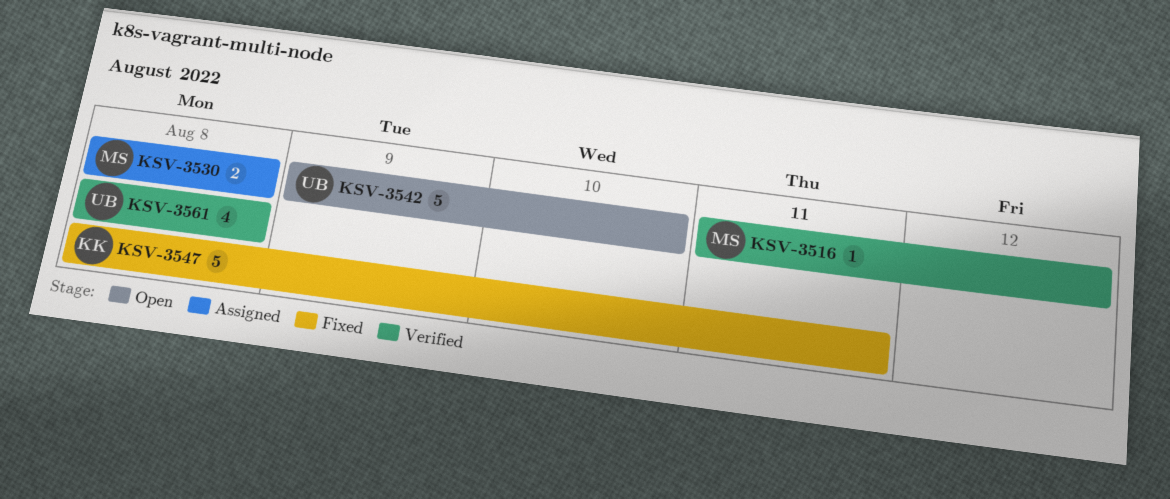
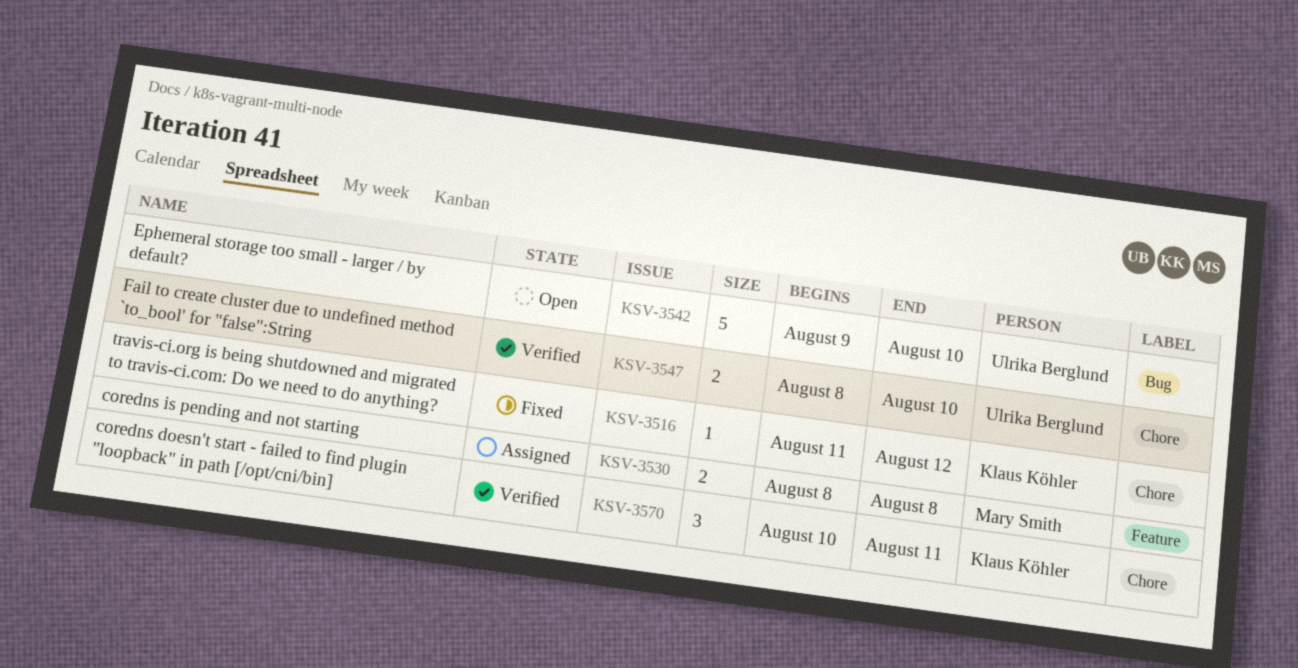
KSV-3516, status: Verified -> Fixed
KSV-3516, owner: Mary Smith -> Klaus Köhler
KSV-3547, status: Fixed -> Verified
KSV-3547, owner: Klaus Köhler -> Ulrika Berglund
KSV-3547, estimate: 5 -> 2
KSV-3547, due: Aug 11 -> Aug 10
KSV-3561: present -> none
KSV-3570: none -> present

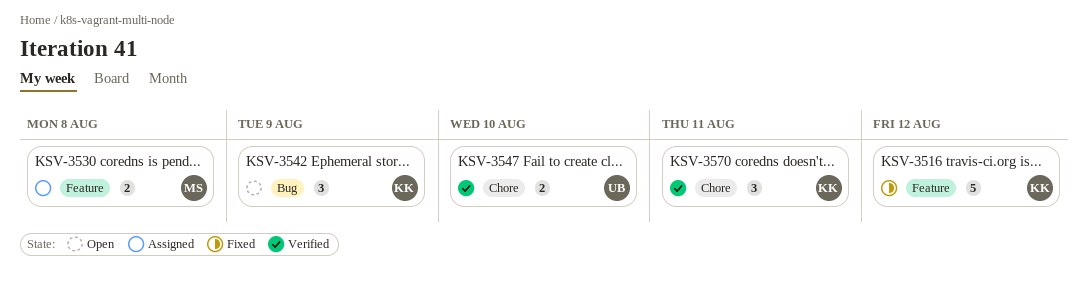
KSV-3516, label: Chore -> Feature
KSV-3516, estimate: 1 -> 5
KSV-3542, owner: Ulrika Berglund -> Klaus Köhler
KSV-3542, estimate: 5 -> 3
KSV-3542, due: Aug 10 -> Aug 9

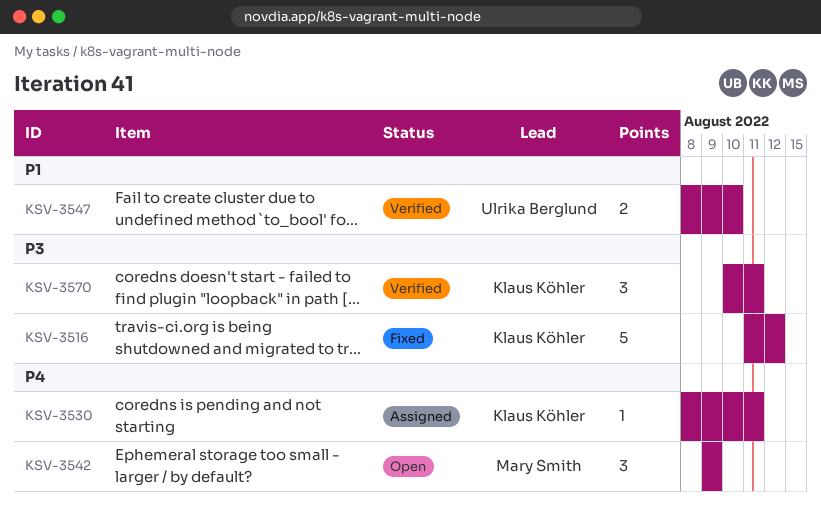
KSV-3530, owner: Mary Smith -> Klaus Köhler
KSV-3530, estimate: 2 -> 1
KSV-3530, due: Aug 8 -> Aug 11
KSV-3542, owner: Klaus Köhler -> Mary Smith

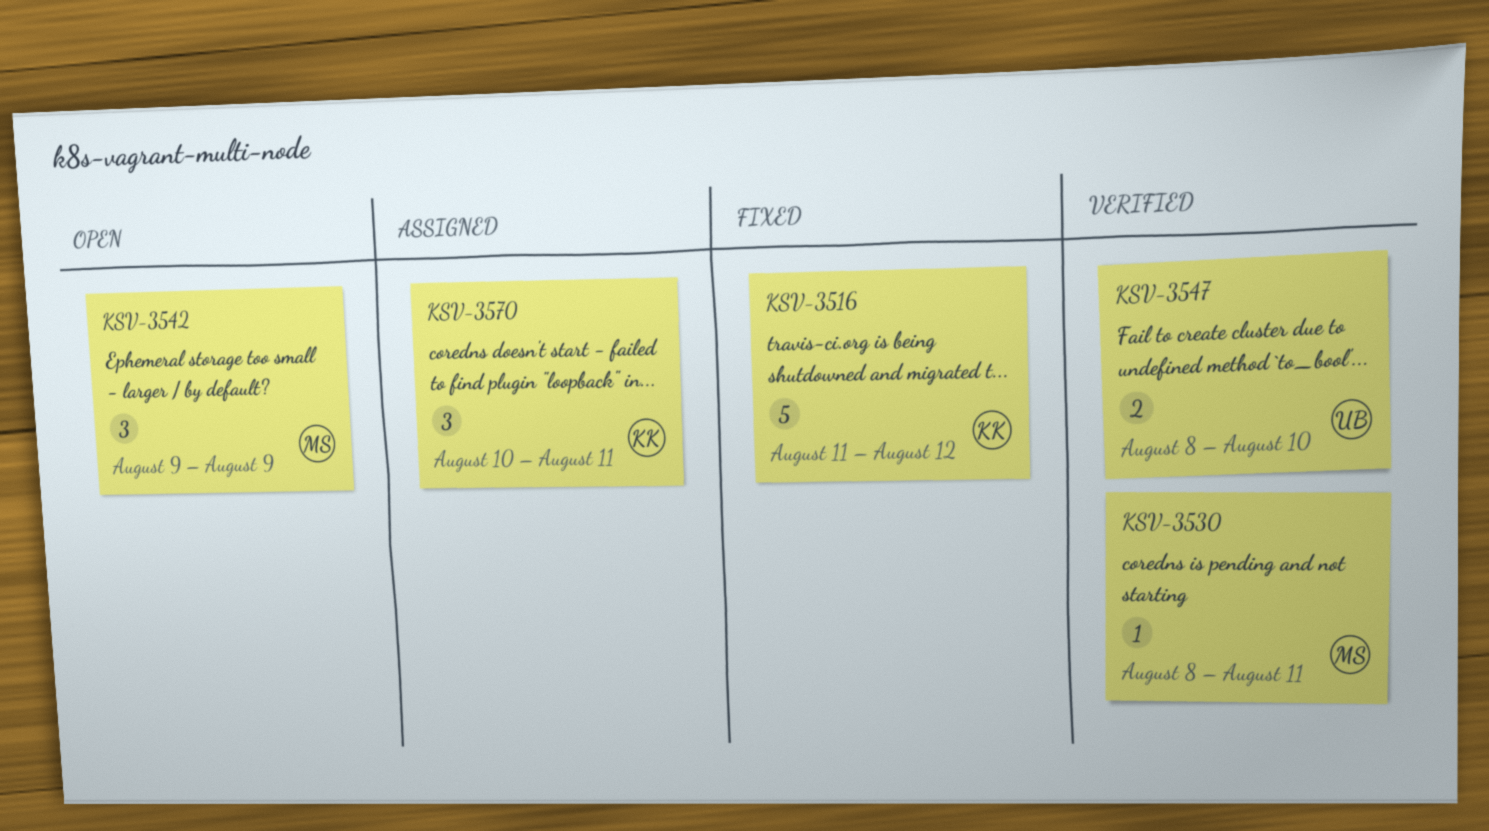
KSV-3530, status: Assigned -> Verified
KSV-3530, owner: Klaus Köhler -> Mary Smith
KSV-3570, status: Verified -> Assigned

